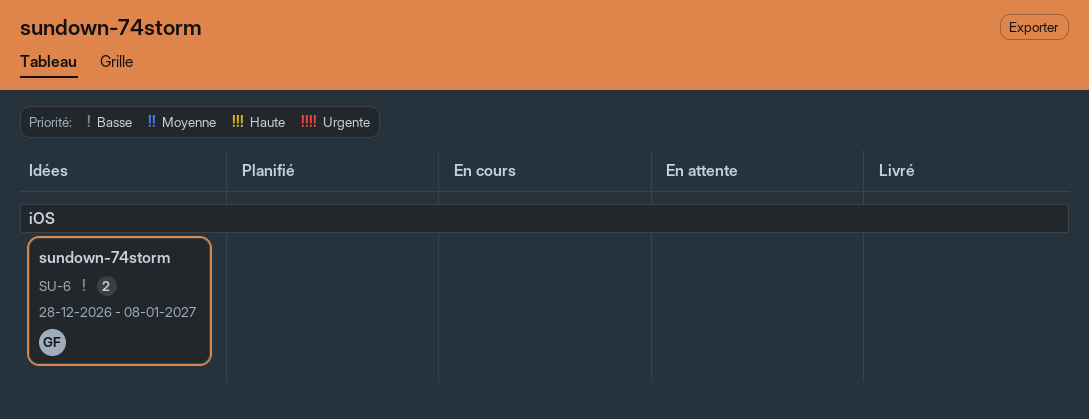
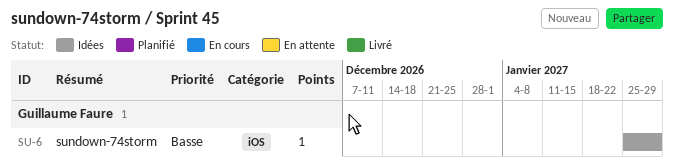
SU-6, estimate: 2 -> 1
SU-6, start: Dec 28 -> Jan 25
SU-6, due: Jan 8 -> Jan 29

